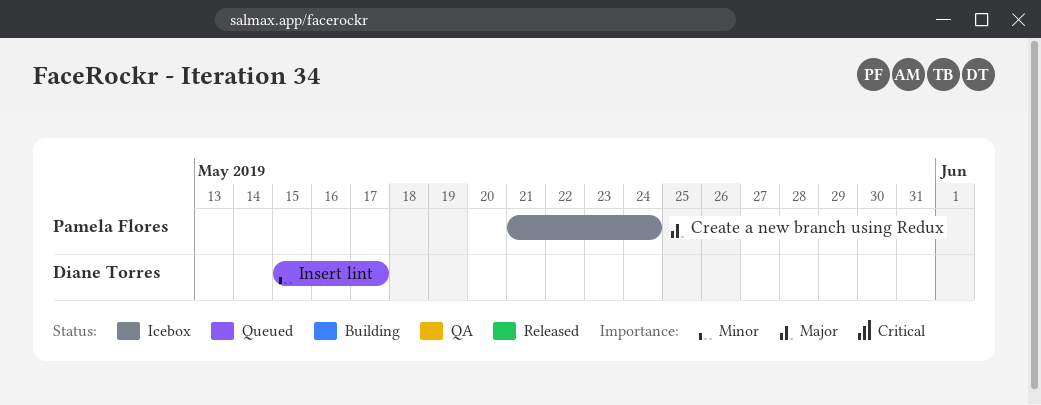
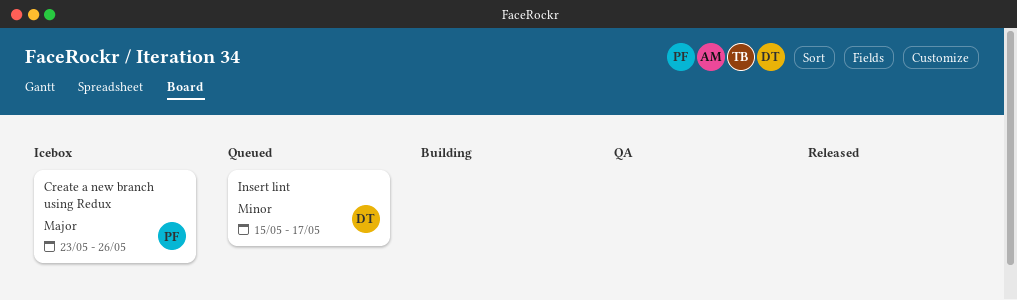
Create a new branch using Redux, start: May 21 -> May 23
Create a new branch using Redux, due: May 24 -> May 26

